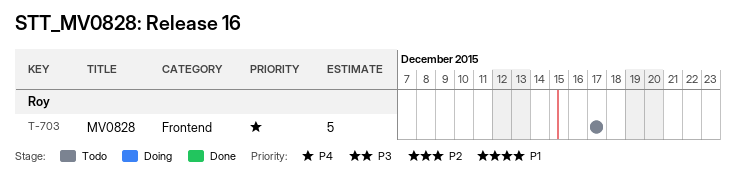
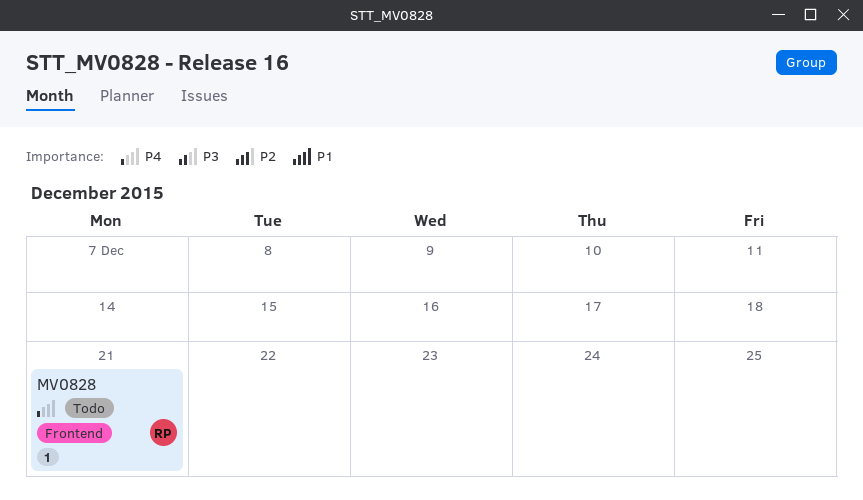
MV0828, estimate: 5 -> 1
MV0828, due: Dec 17 -> Dec 21

